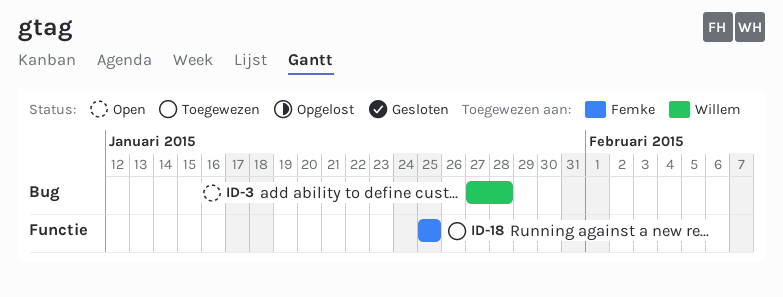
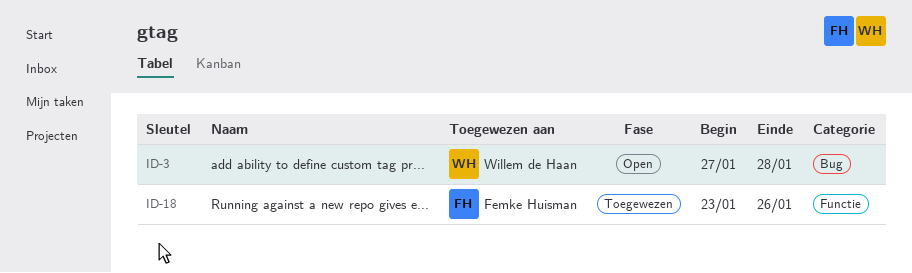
ID-18, start: Jan 25 -> Jan 23
ID-18, due: Jan 25 -> Jan 26

